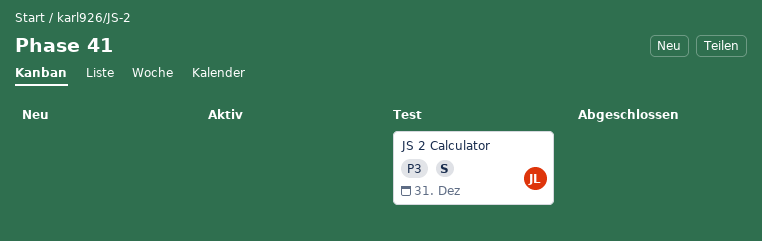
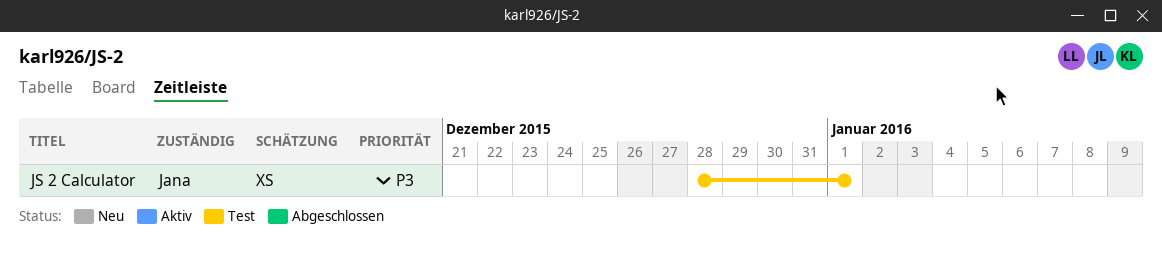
JS 2 Calculator, estimate: S -> XS
JS 2 Calculator, due: Dec 31 -> Jan 1

